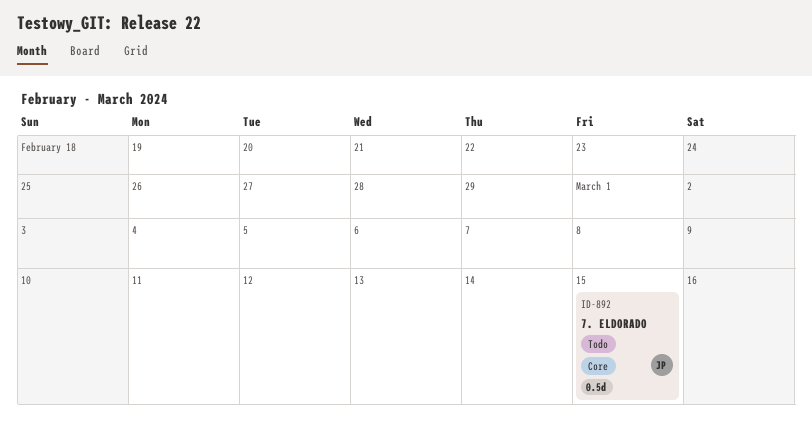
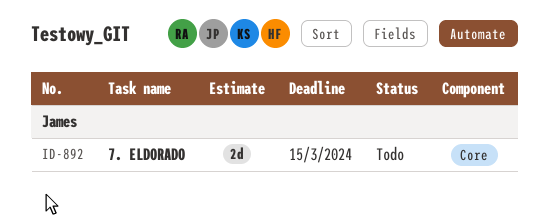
ID-892, estimate: 0.5d -> 2d

